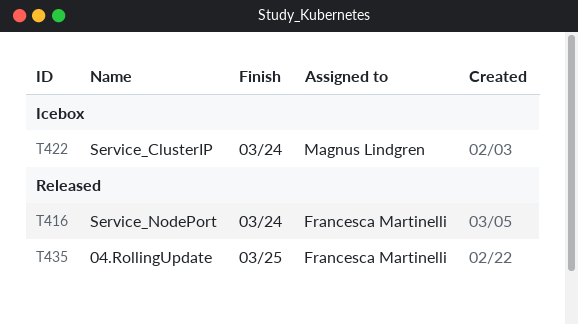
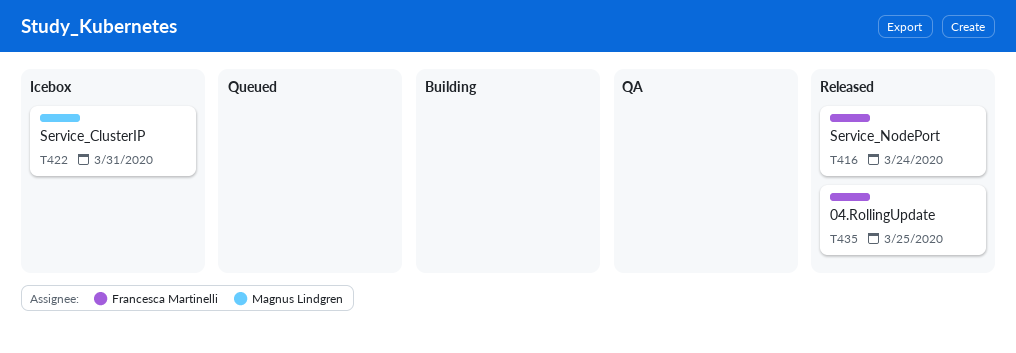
T422, due: Mar 24 -> Mar 31

